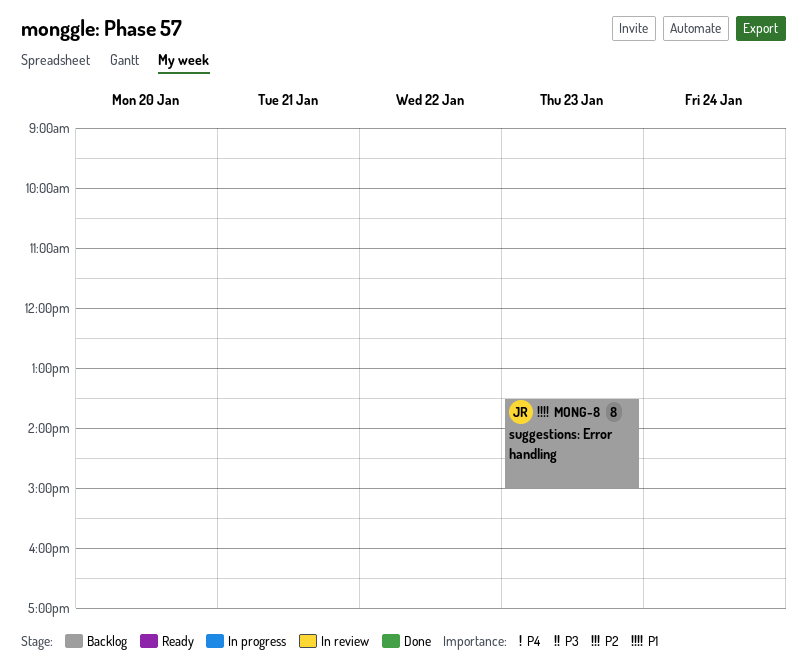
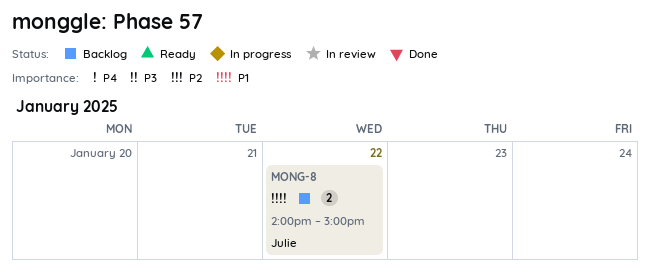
MONG-8, estimate: 8 -> 2
MONG-8, day: Jan 23 -> Jan 22
MONG-8, begins: 13:30 -> 14:00

